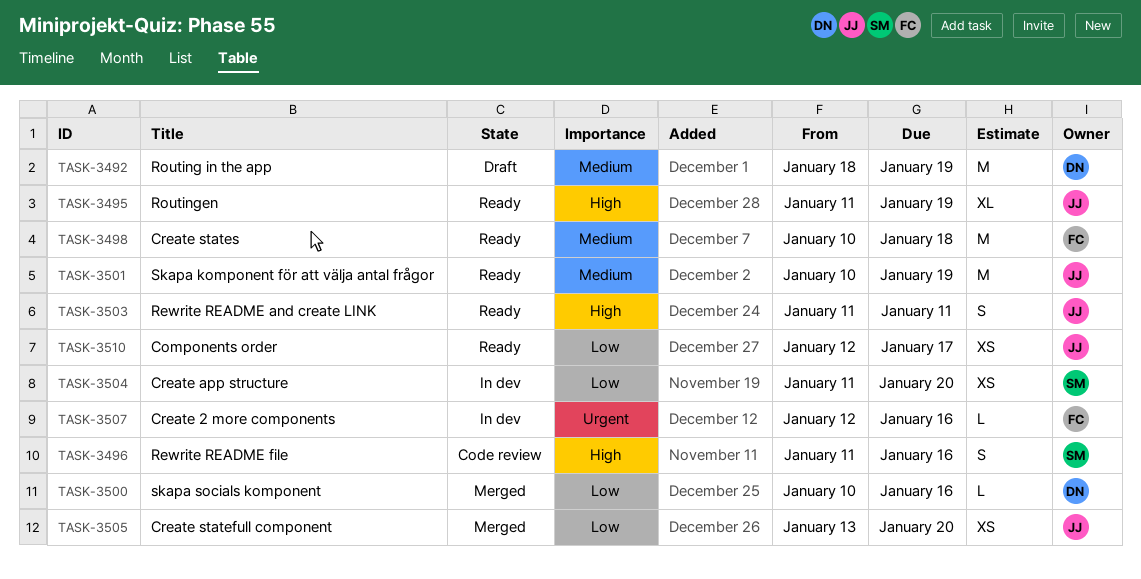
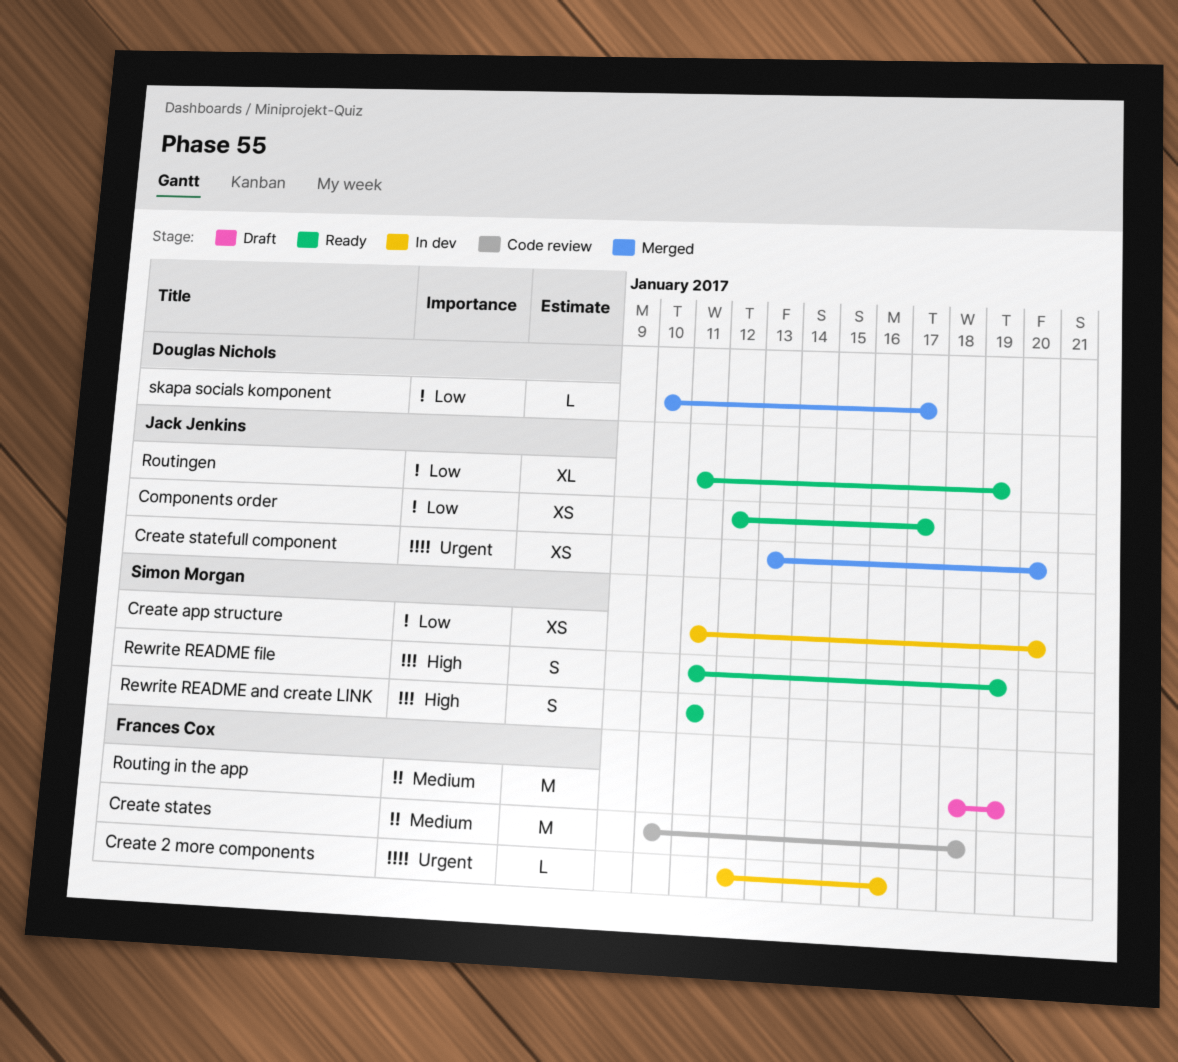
Create statefull component, priority: Low -> Urgent
Create states, status: Ready -> Code review
Rewrite README and create LINK, owner: Jack Jenkins -> Simon Morgan
Rewrite README file, status: Code review -> Ready
Rewrite README file, due: Jan 16 -> Jan 19
Routing in the app, owner: Douglas Nichols -> Frances Cox
Routingen, priority: High -> Low
Skapa komponent för att välja antal frågor: present -> none
skapa socials komponent, due: Jan 16 -> Jan 17

